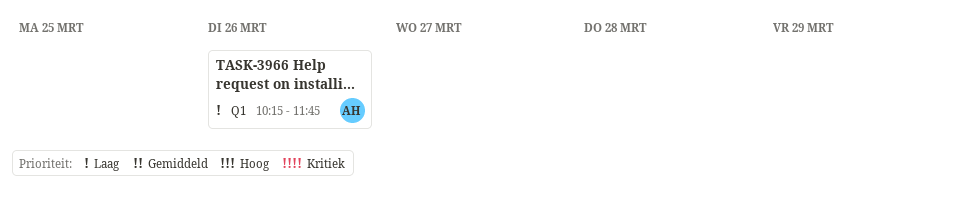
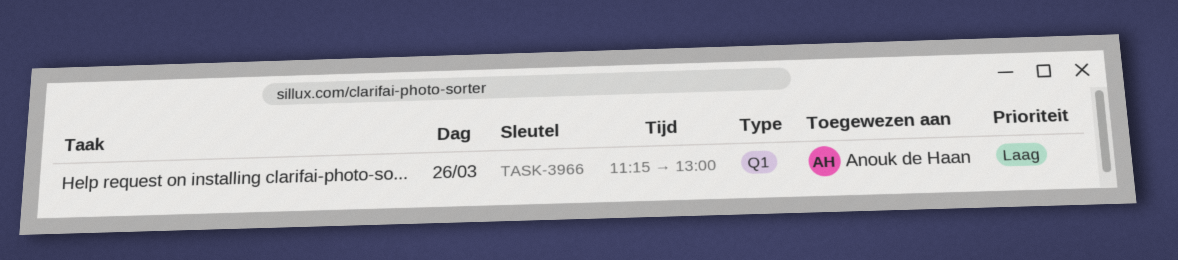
TASK-3966, begins: 10:15 -> 11:15
TASK-3966, ends: 11:45 -> 13:00

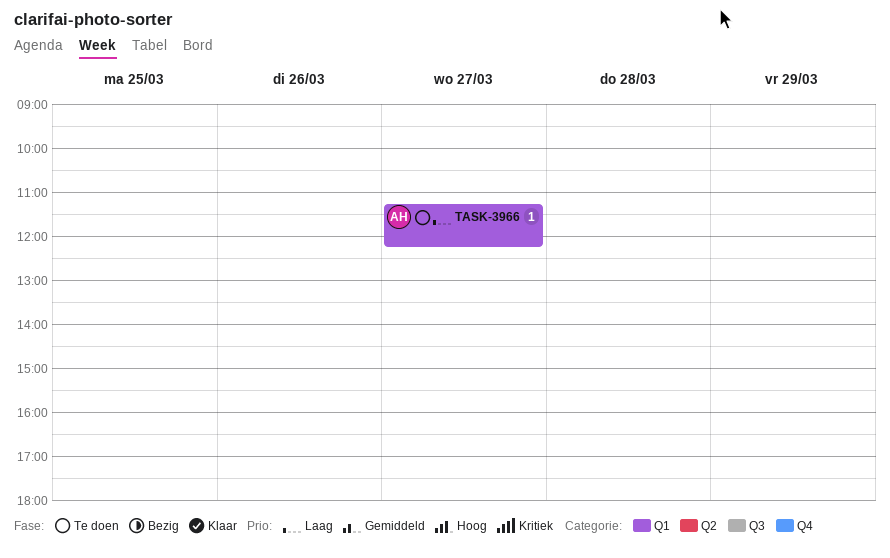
TASK-3966, day: Mar 26 -> Mar 27
TASK-3966, ends: 13:00 -> 12:15

